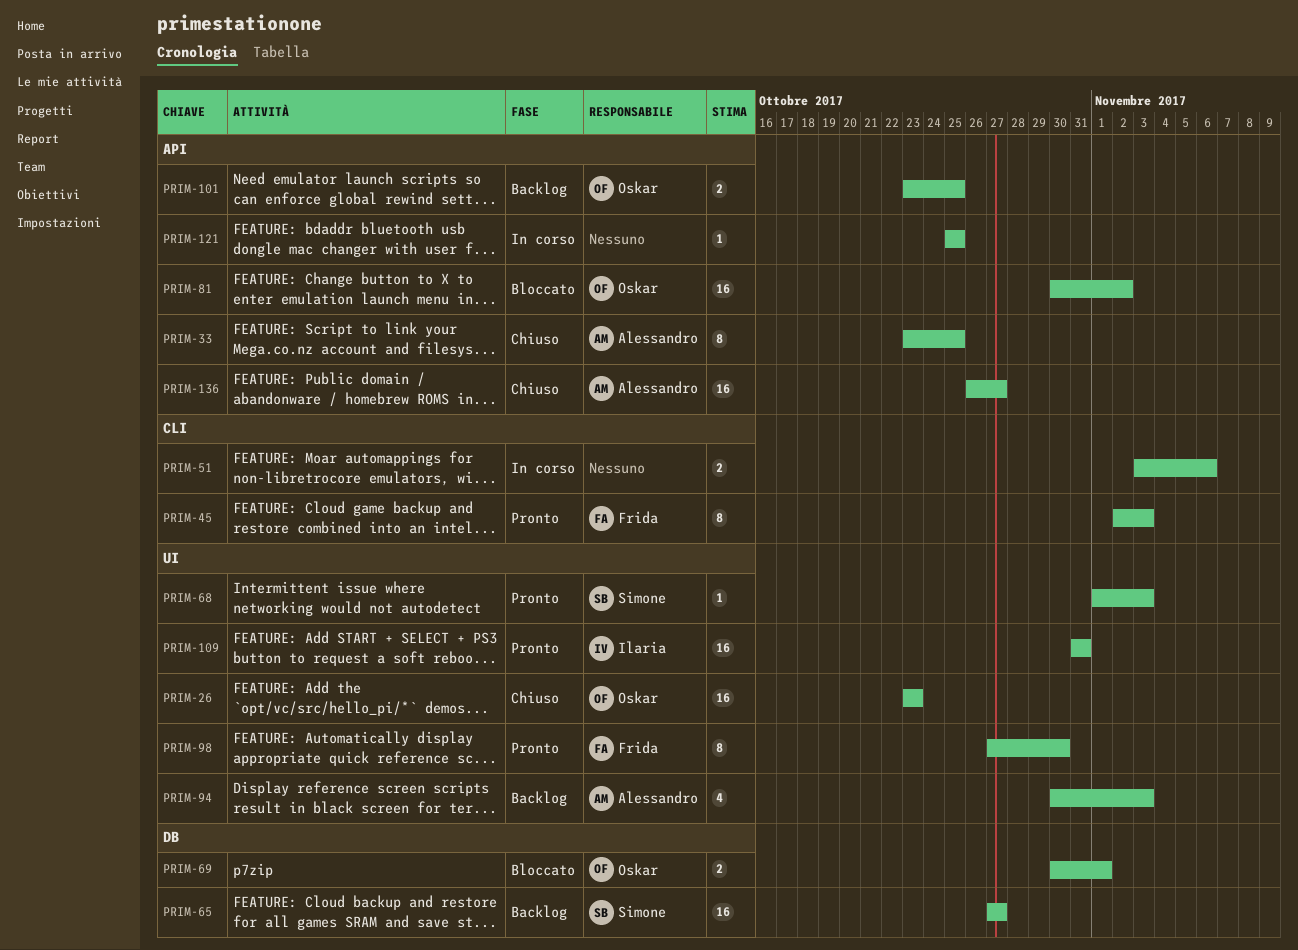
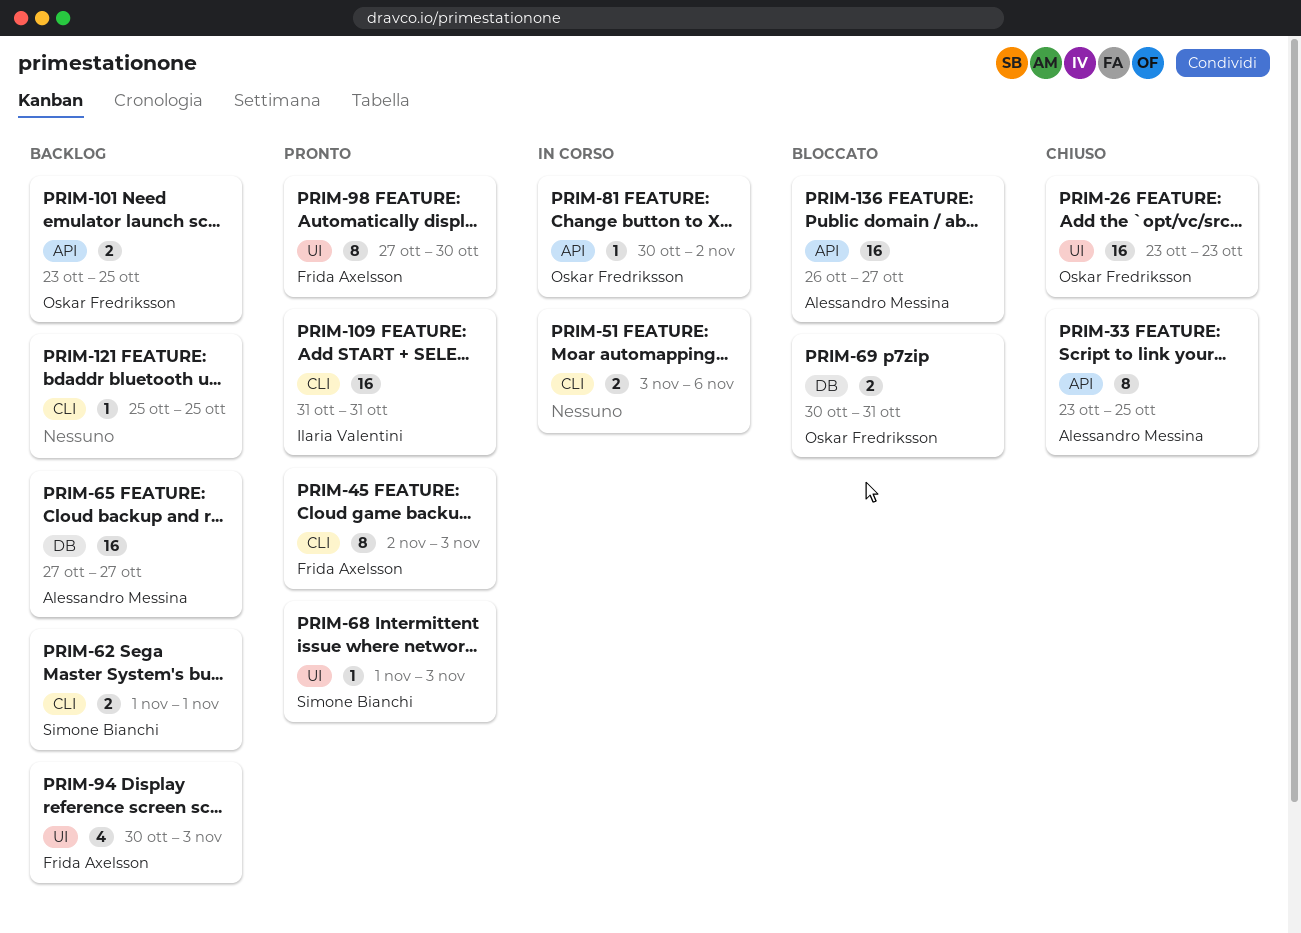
PRIM-62: none -> present
PRIM-65, owner: Simone Bianchi -> Alessandro Messina
PRIM-69, due: Nov 1 -> Oct 31
PRIM-81, status: Bloccato -> In corso
PRIM-81, estimate: 16 -> 1
PRIM-94, owner: Alessandro Messina -> Frida Axelsson
PRIM-109, label: UI -> CLI
PRIM-121, status: In corso -> Backlog
PRIM-121, label: API -> CLI
PRIM-136, status: Chiuso -> Bloccato

